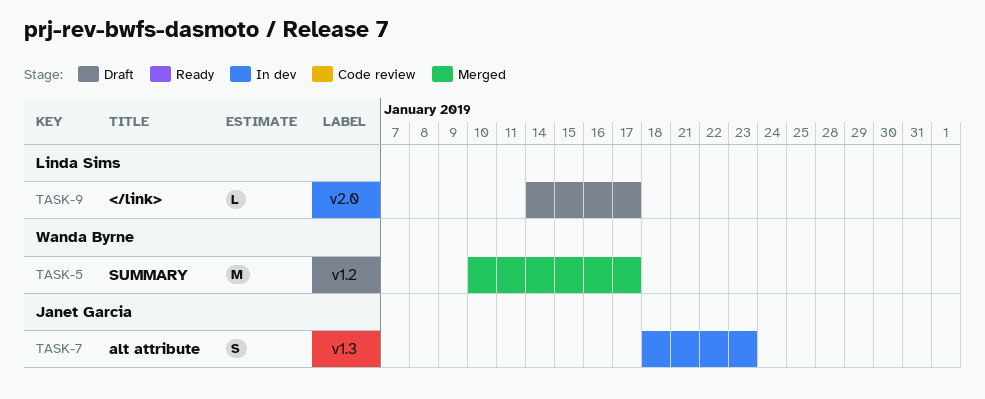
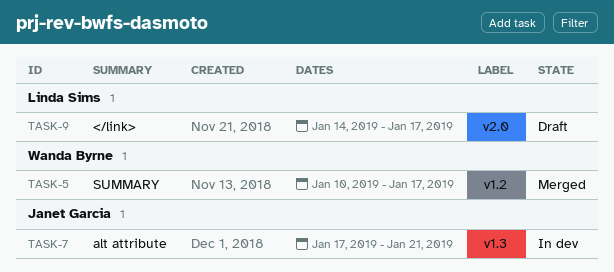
TASK-7, start: Jan 18 -> Jan 17
TASK-7, due: Jan 23 -> Jan 21

